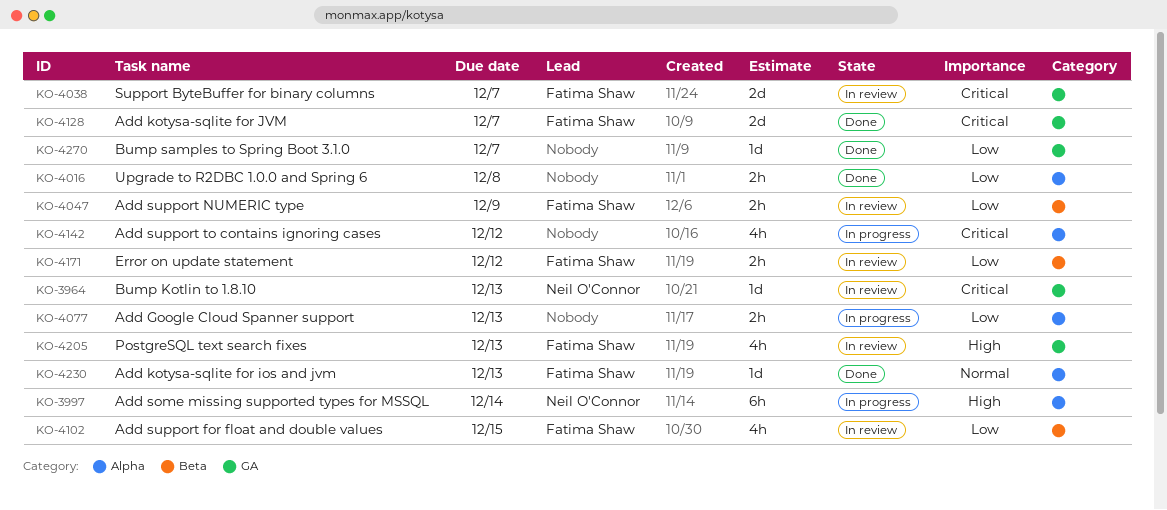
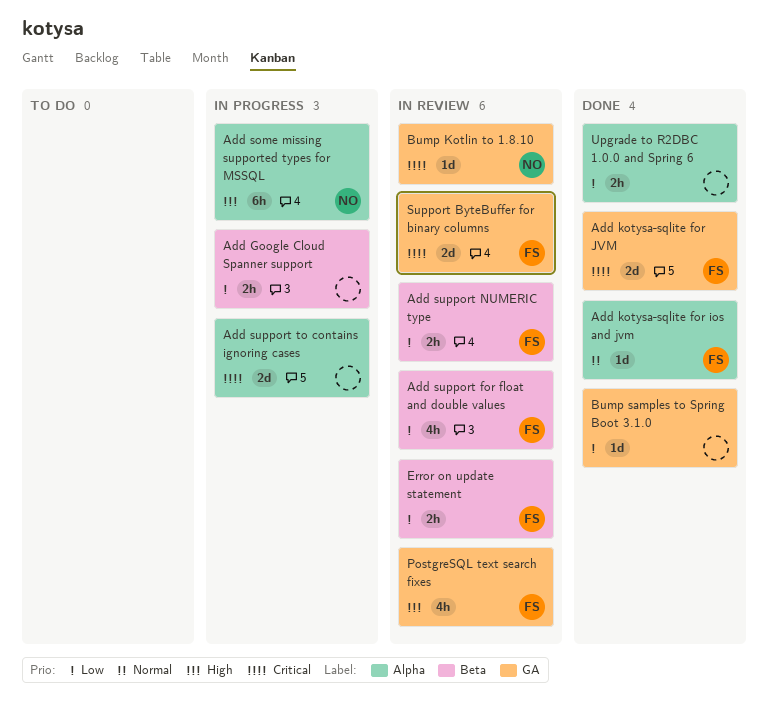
Add Google Cloud Spanner support, label: Alpha -> Beta
Add support to contains ignoring cases, estimate: 4h -> 2d

